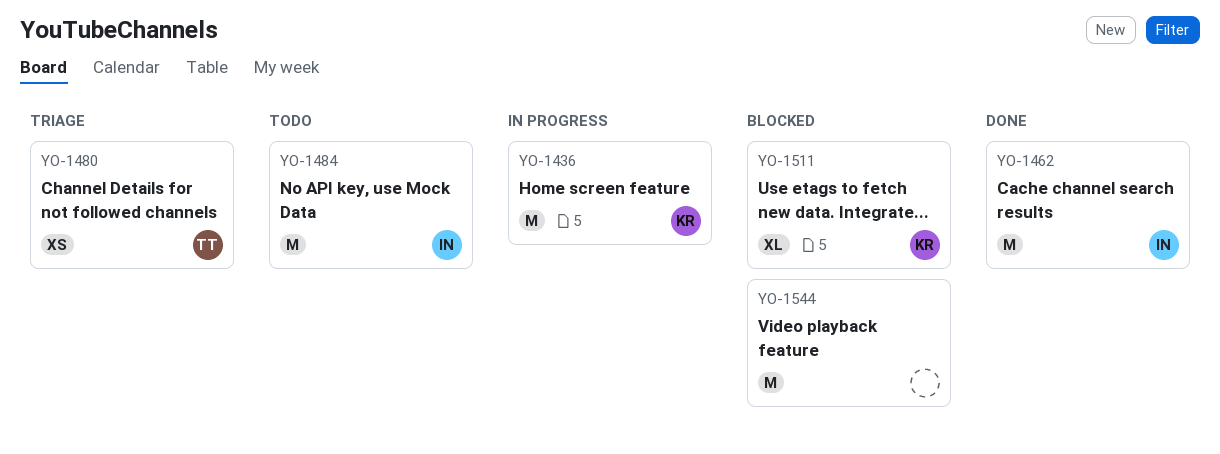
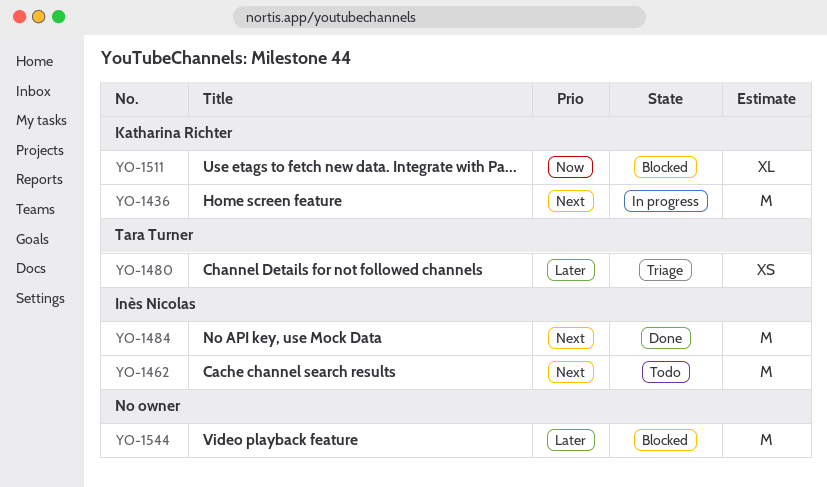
YO-1462, status: Done -> Todo
YO-1484, status: Todo -> Done

